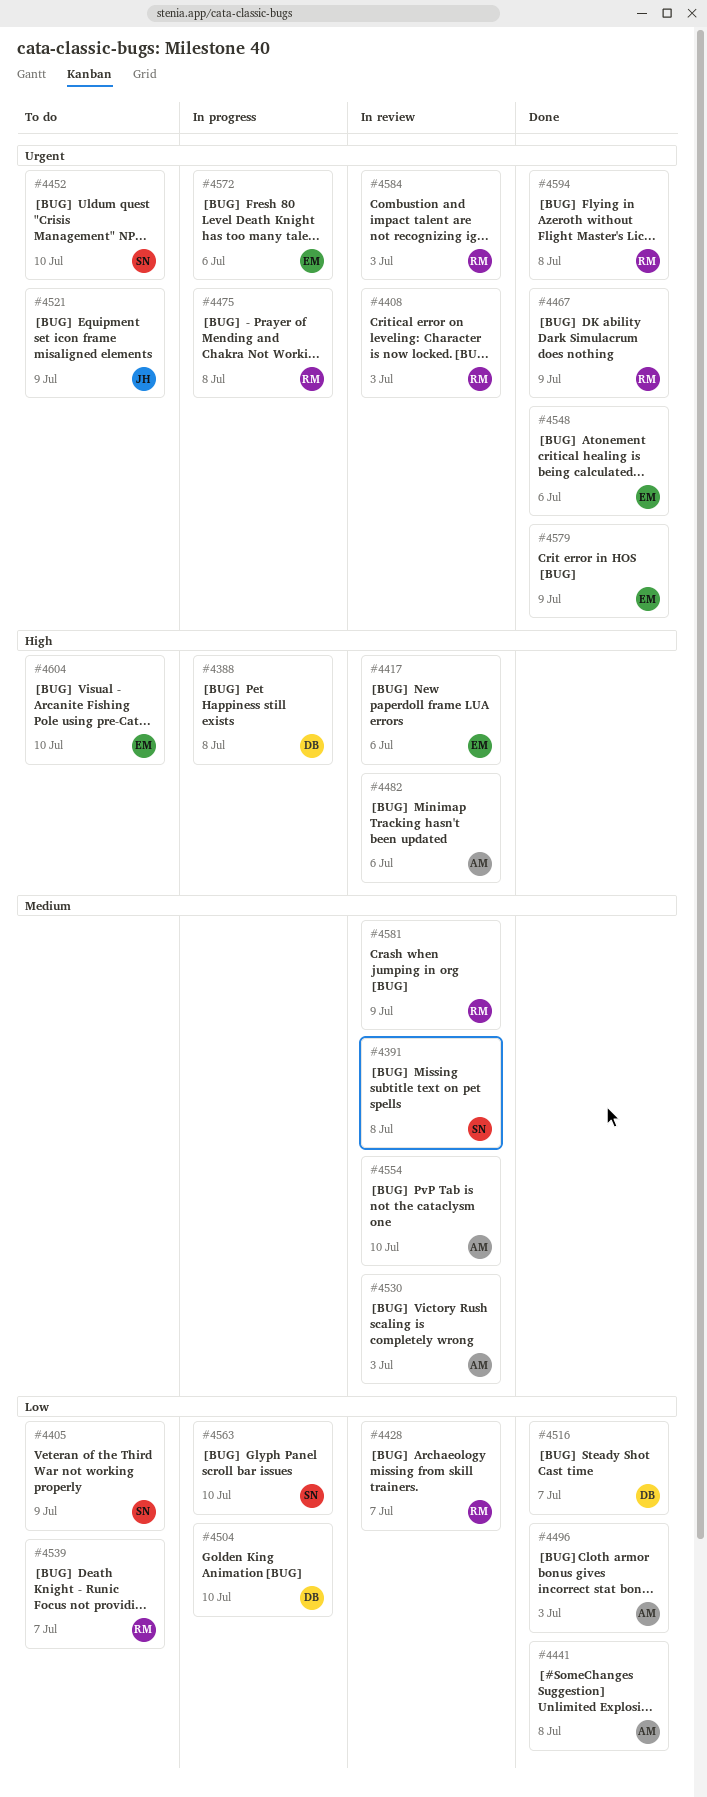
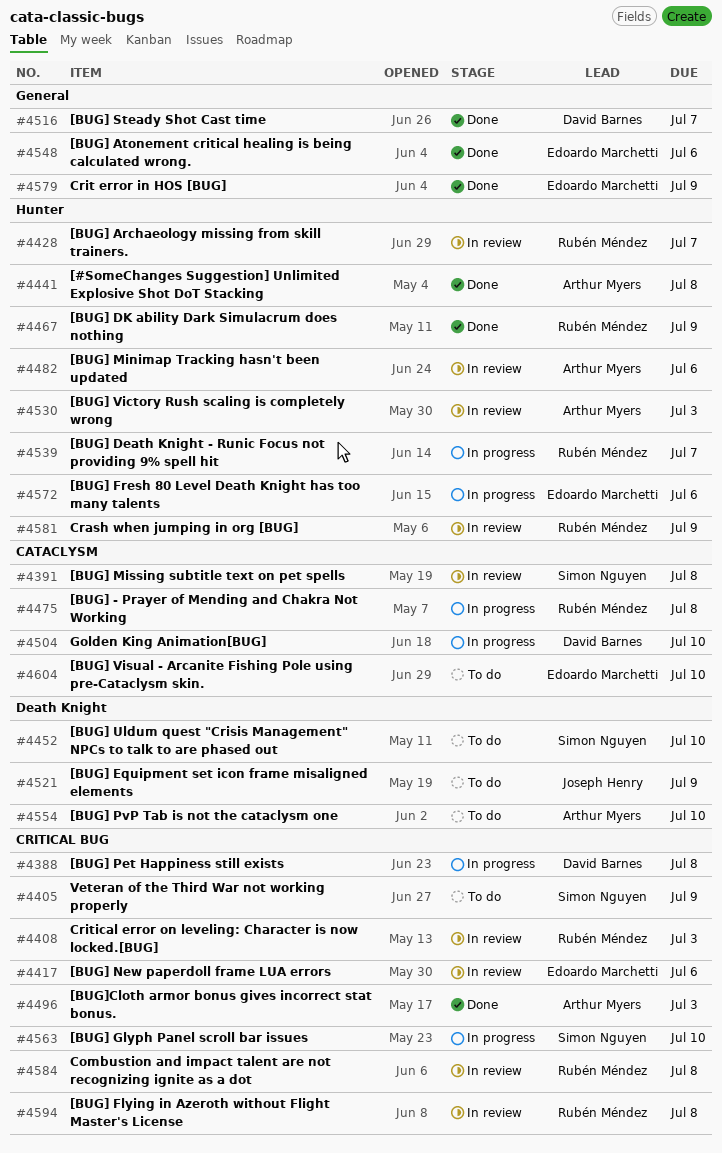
#4539, status: To do -> In progress
#4554, status: In review -> To do
#4584, due: Jul 3 -> Jul 8
#4594, status: Done -> In review

